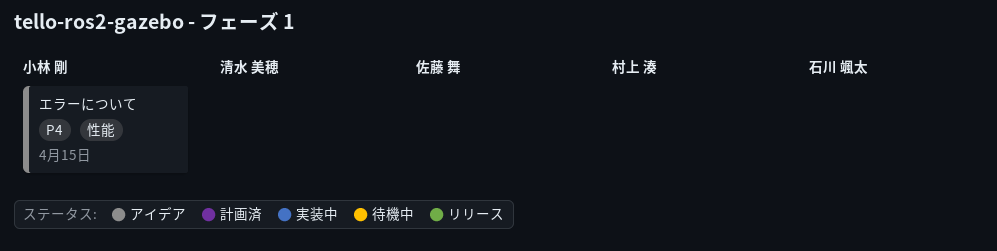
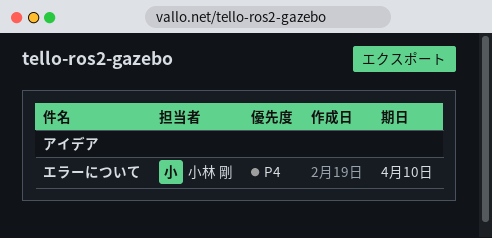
エラーについて, due: Apr 15 -> Apr 10

